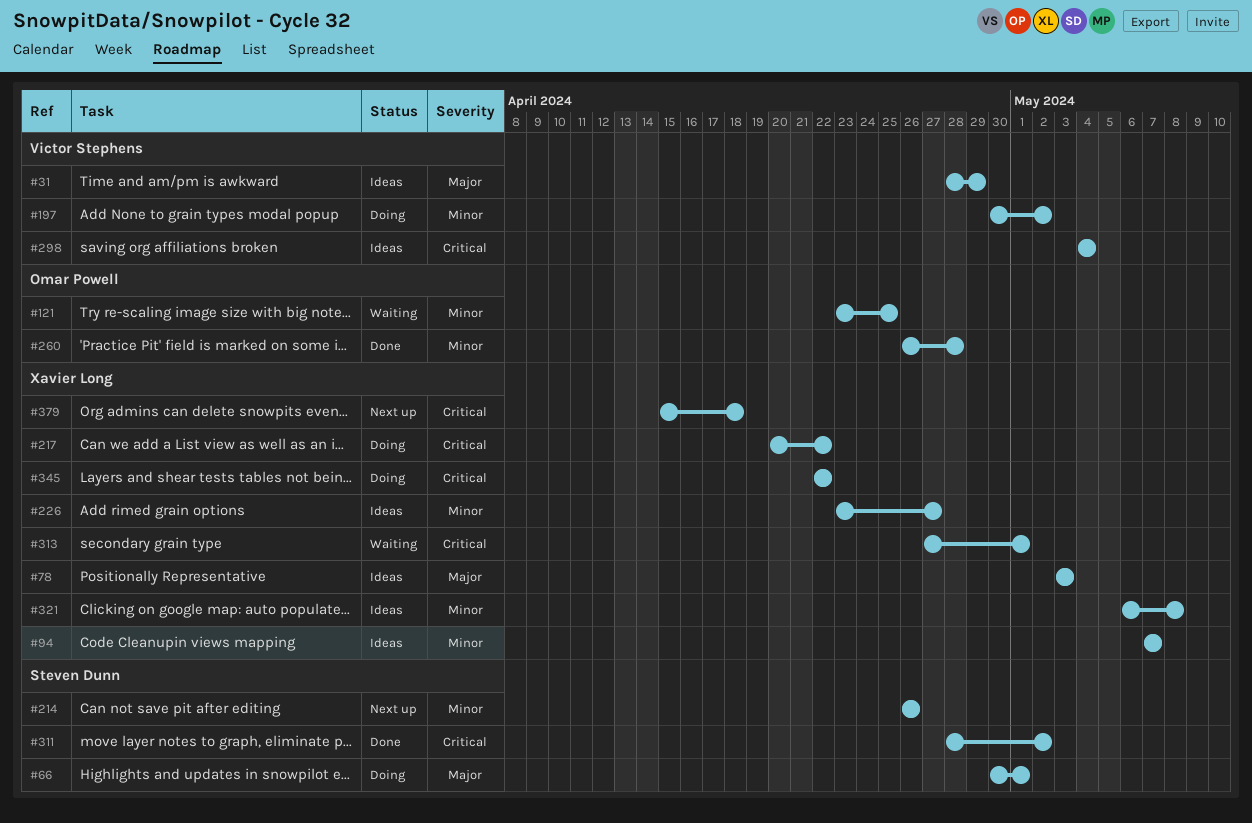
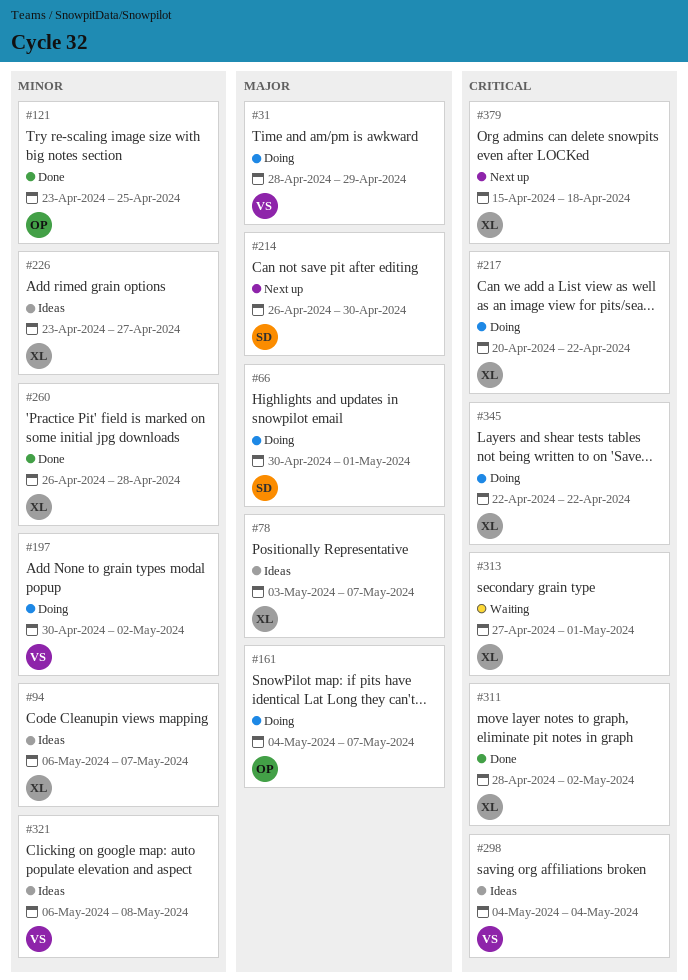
#31, status: Ideas -> Doing
#78, due: May 3 -> May 7
#94, start: May 7 -> May 6
#121, status: Waiting -> Done
#161: none -> present
#214, priority: Minor -> Major
#214, due: Apr 26 -> Apr 30
#260, owner: Omar Powell -> Xavier Long
#311, owner: Steven Dunn -> Xavier Long
#321, owner: Xavier Long -> Victor Stephens

